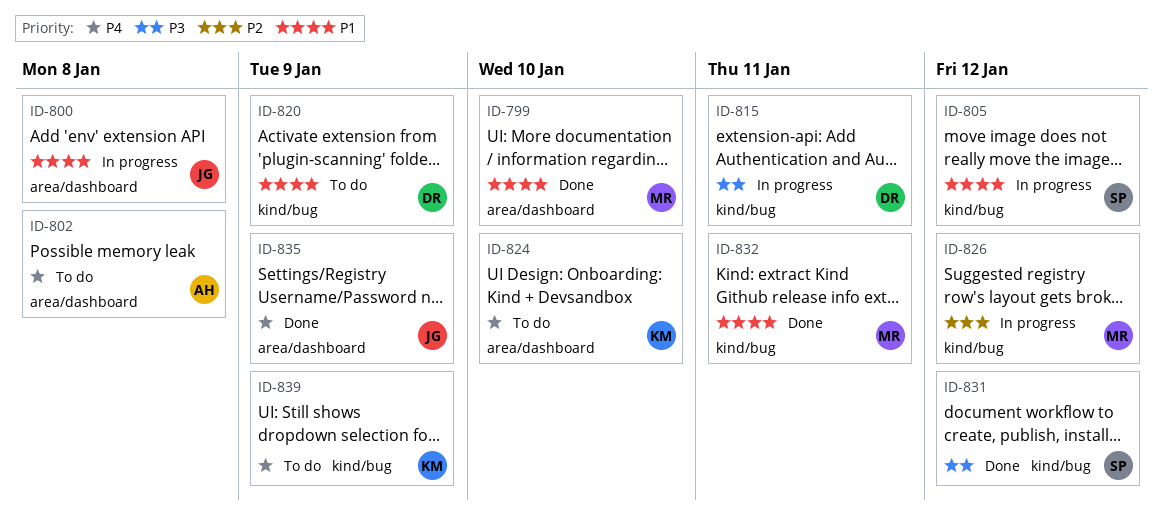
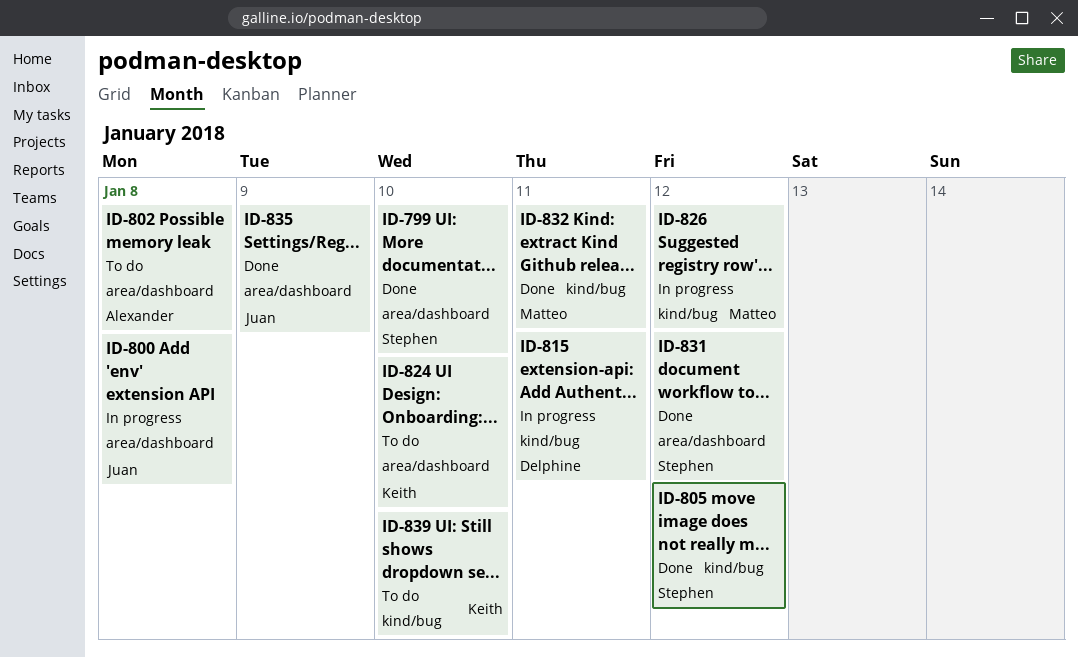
ID-799, owner: Matteo -> Stephen
ID-805, status: In progress -> Done
ID-820: present -> none
ID-831, label: kind/bug -> area/dashboard
ID-839, due: Jan 9 -> Jan 10

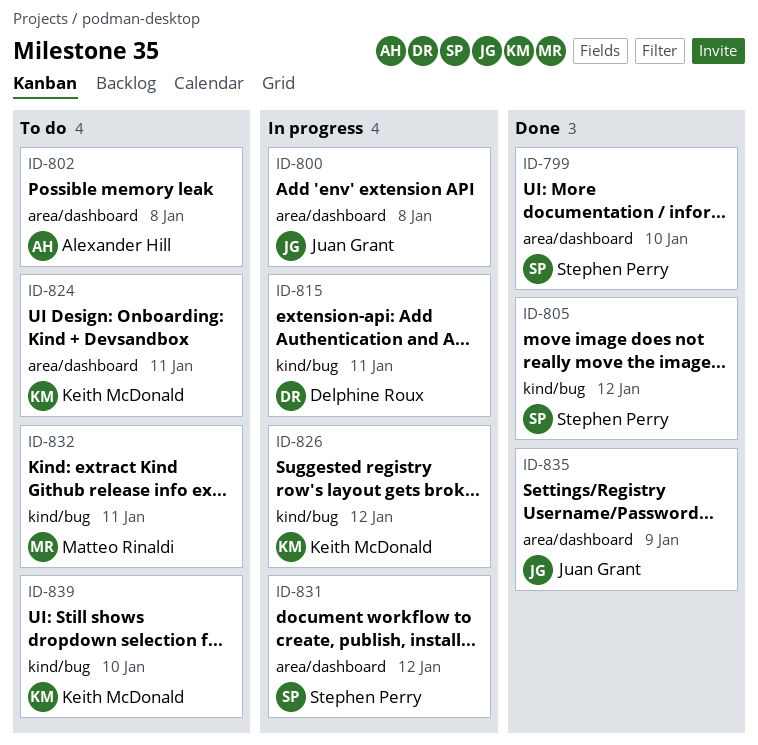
ID-824, due: Jan 10 -> Jan 11
ID-826, owner: Matteo Rinaldi -> Keith McDonald
ID-831, status: Done -> In progress
ID-832, status: Done -> To do

